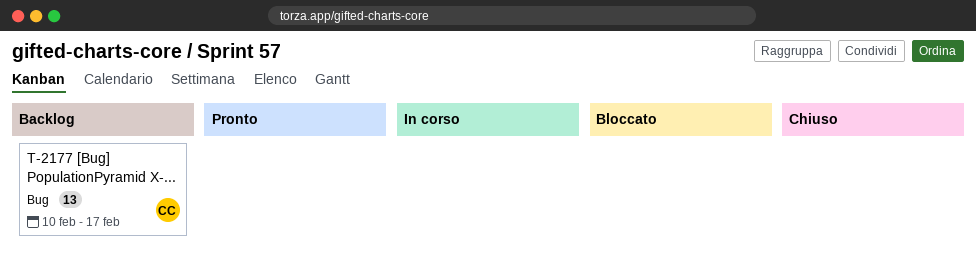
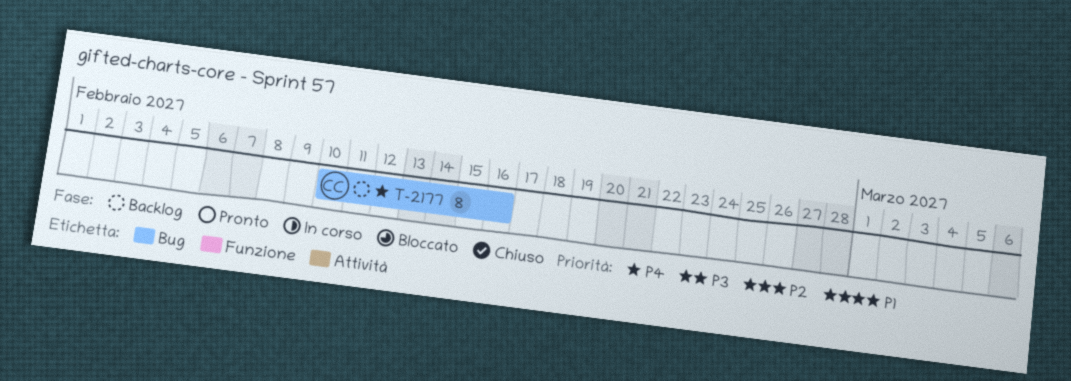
T-2177, estimate: 13 -> 8
T-2177, due: Feb 17 -> Feb 16

